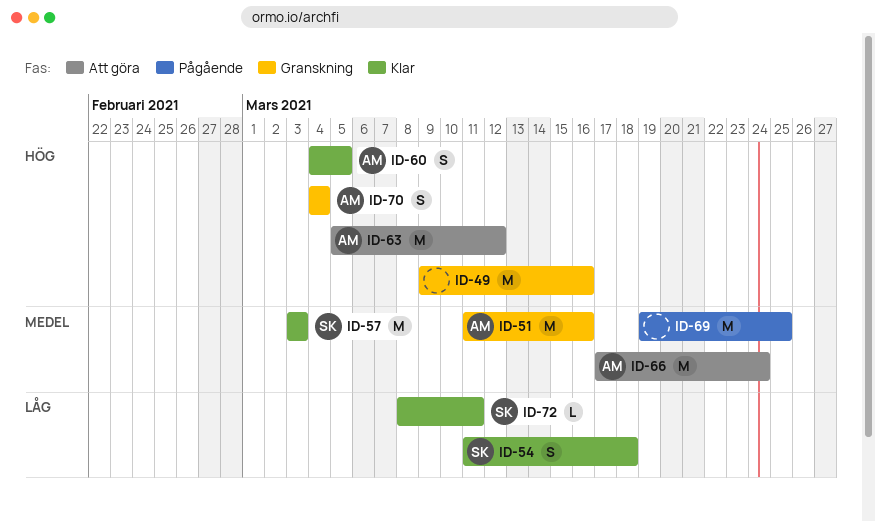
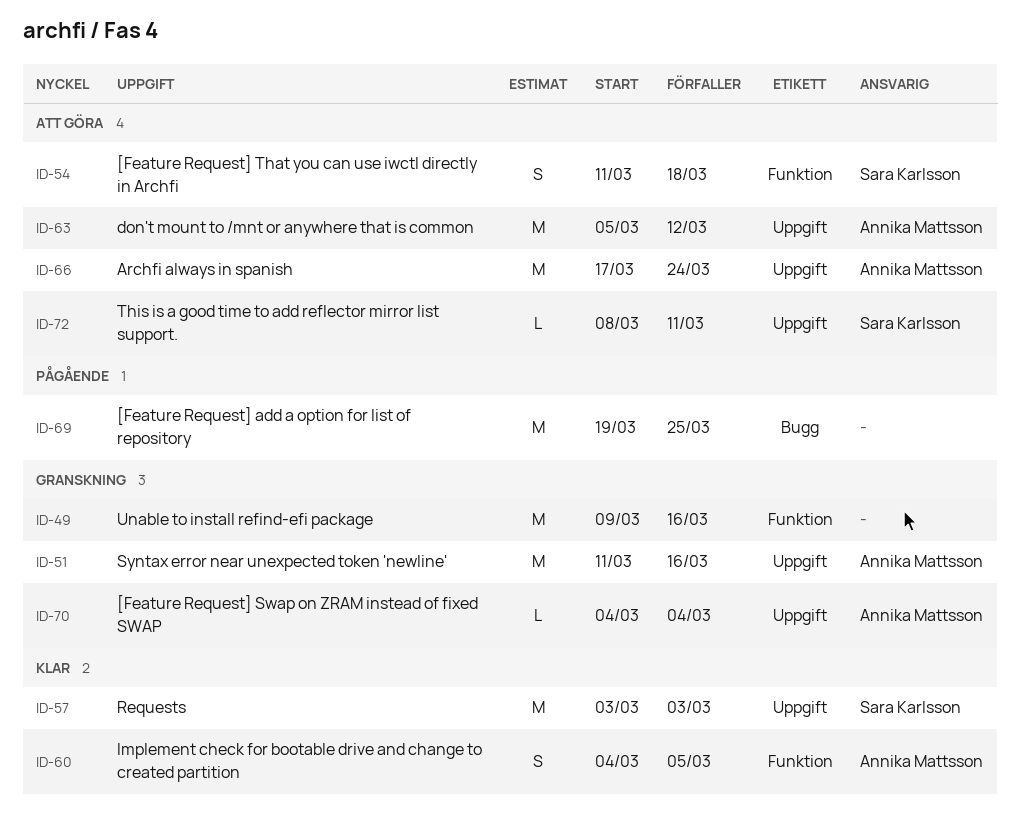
ID-54, status: Klar -> Att göra
ID-70, estimate: S -> L
ID-72, status: Klar -> Att göra

